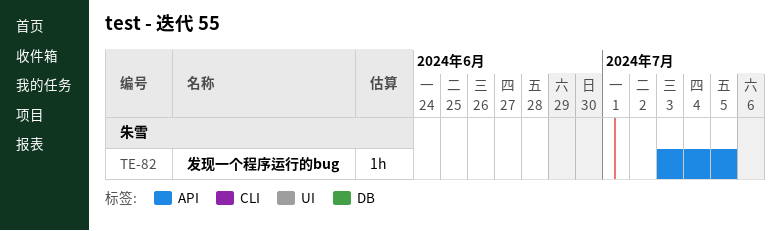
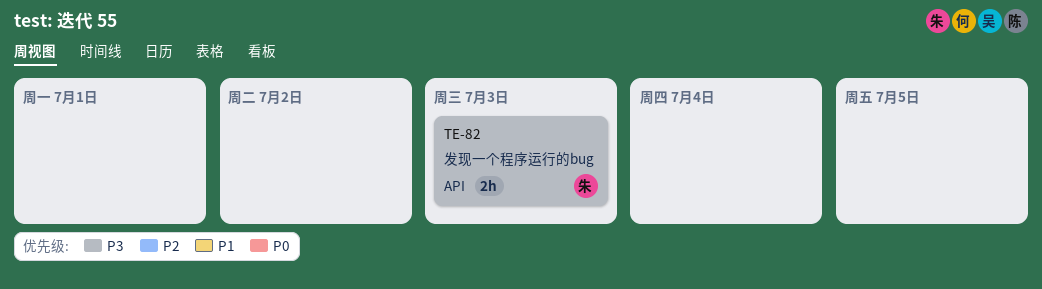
TE-82, estimate: 1h -> 2h
TE-82, due: Jul 5 -> Jul 3

